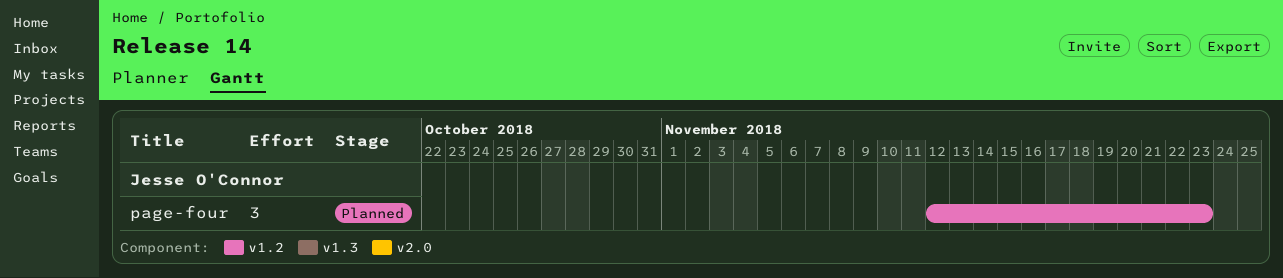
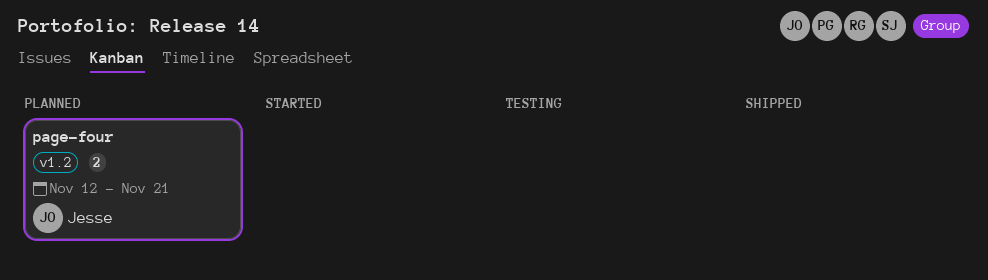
page-four, estimate: 3 -> 2
page-four, due: Nov 23 -> Nov 21

